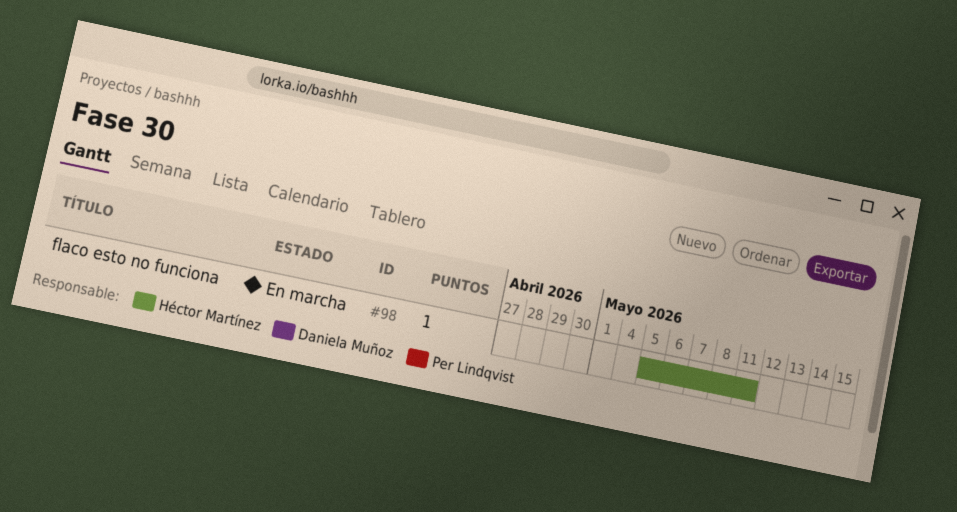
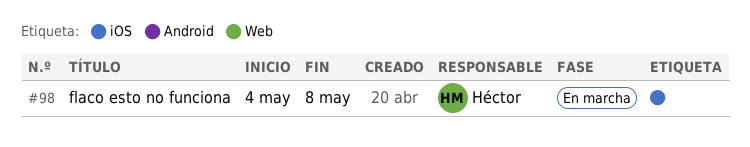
#98, start: May 5 -> May 4
#98, due: May 11 -> May 8

